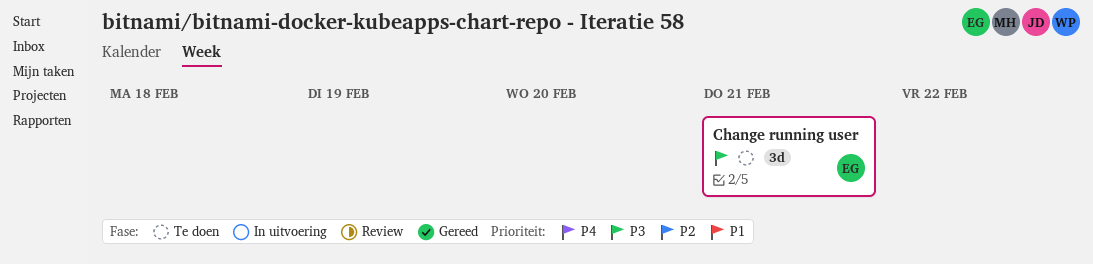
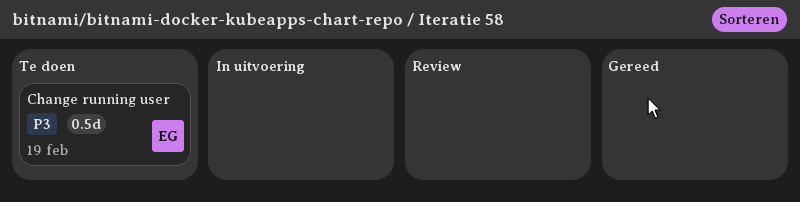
Change running user, estimate: 3d -> 0.5d
Change running user, due: Feb 21 -> Feb 19

